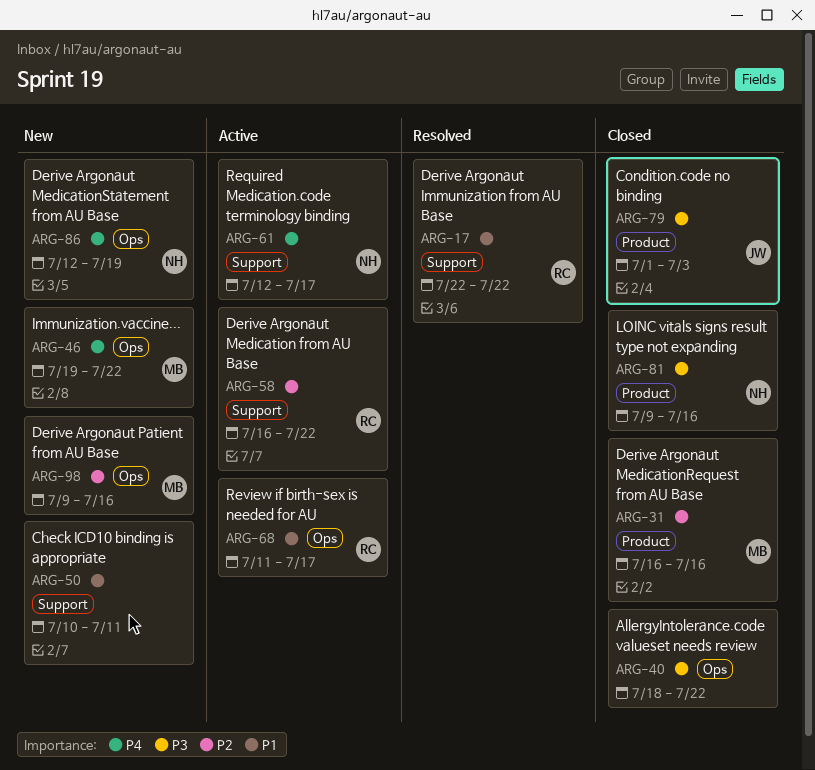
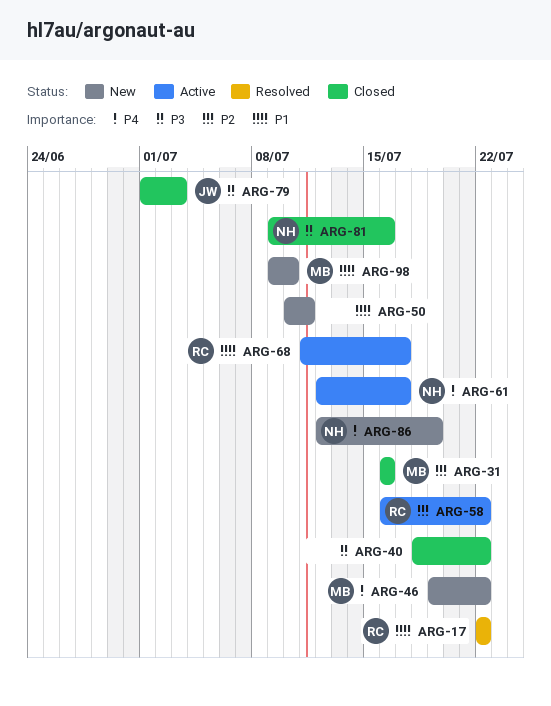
ARG-98, priority: P2 -> P1
ARG-98, due: Jul 16 -> Jul 10

